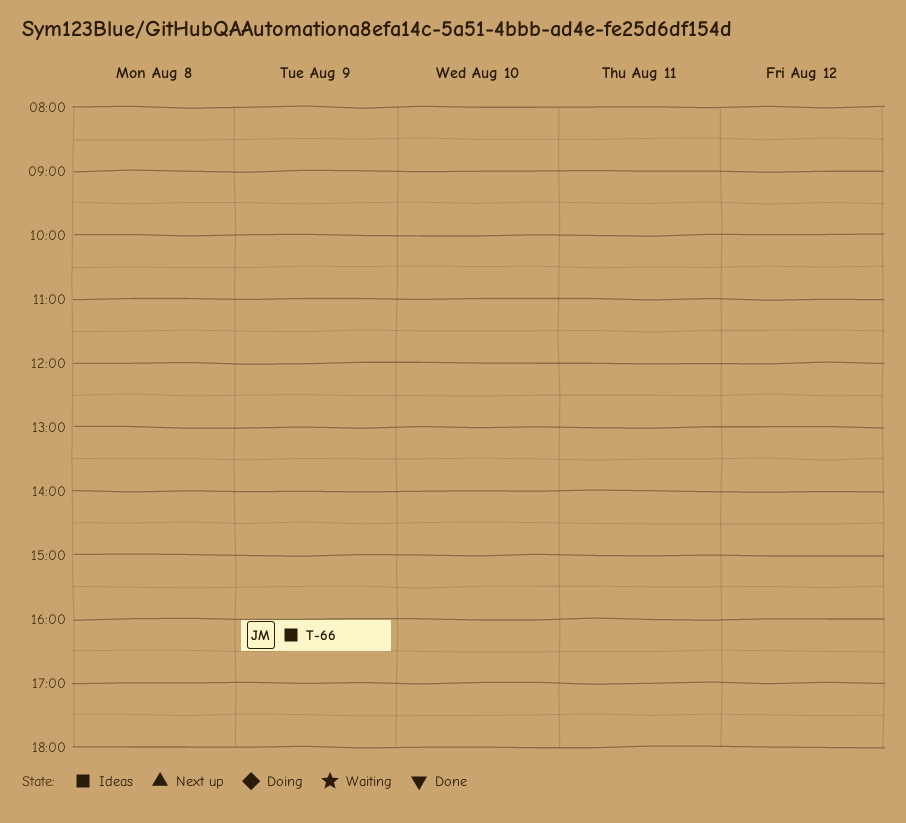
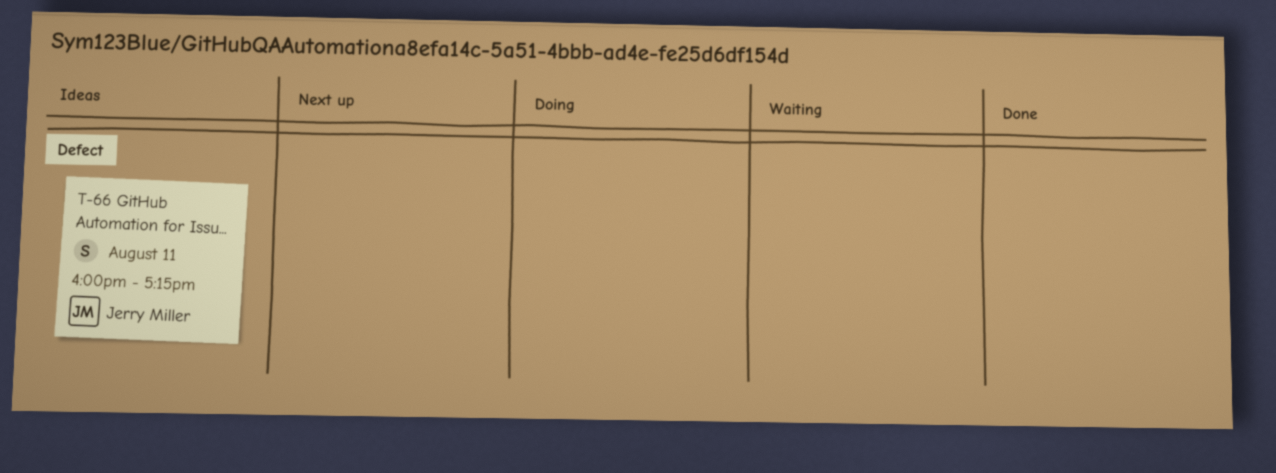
T-66, day: Aug 9 -> Aug 11
T-66, ends: 16:30 -> 17:15

